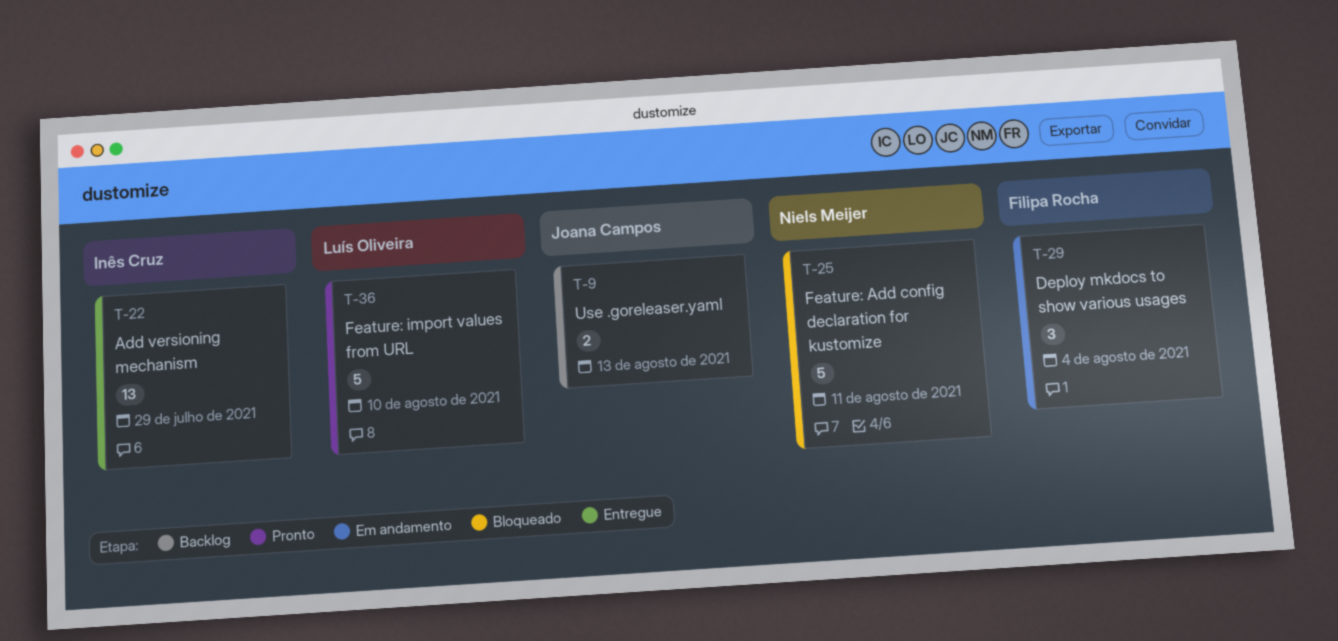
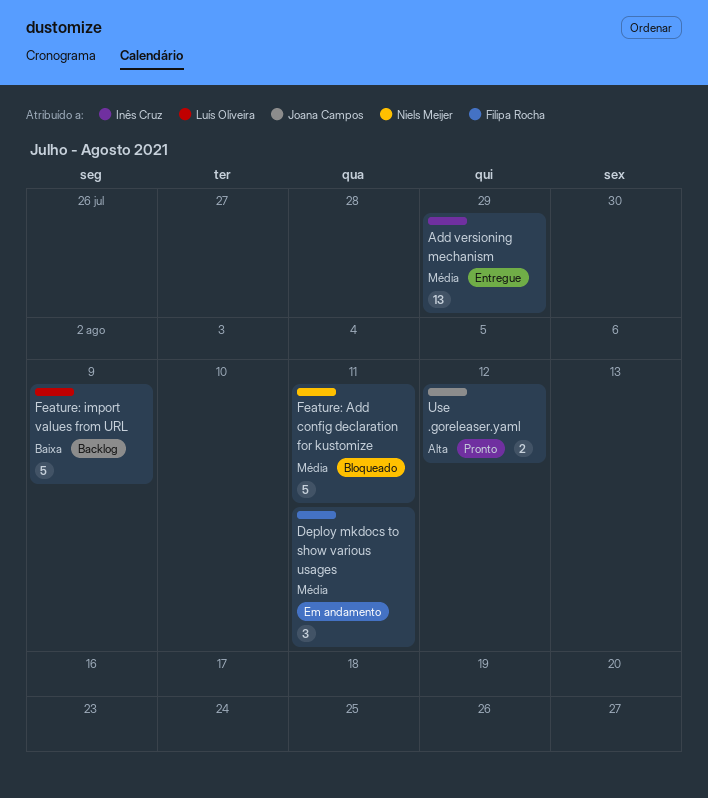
Deploy mkdocs to show various usages, due: Aug 4 -> Aug 11
Feature: import values from URL, status: Pronto -> Backlog
Feature: import values from URL, due: Aug 10 -> Aug 9
Use .goreleaser.yaml, status: Backlog -> Pronto
Use .goreleaser.yaml, due: Aug 13 -> Aug 12

